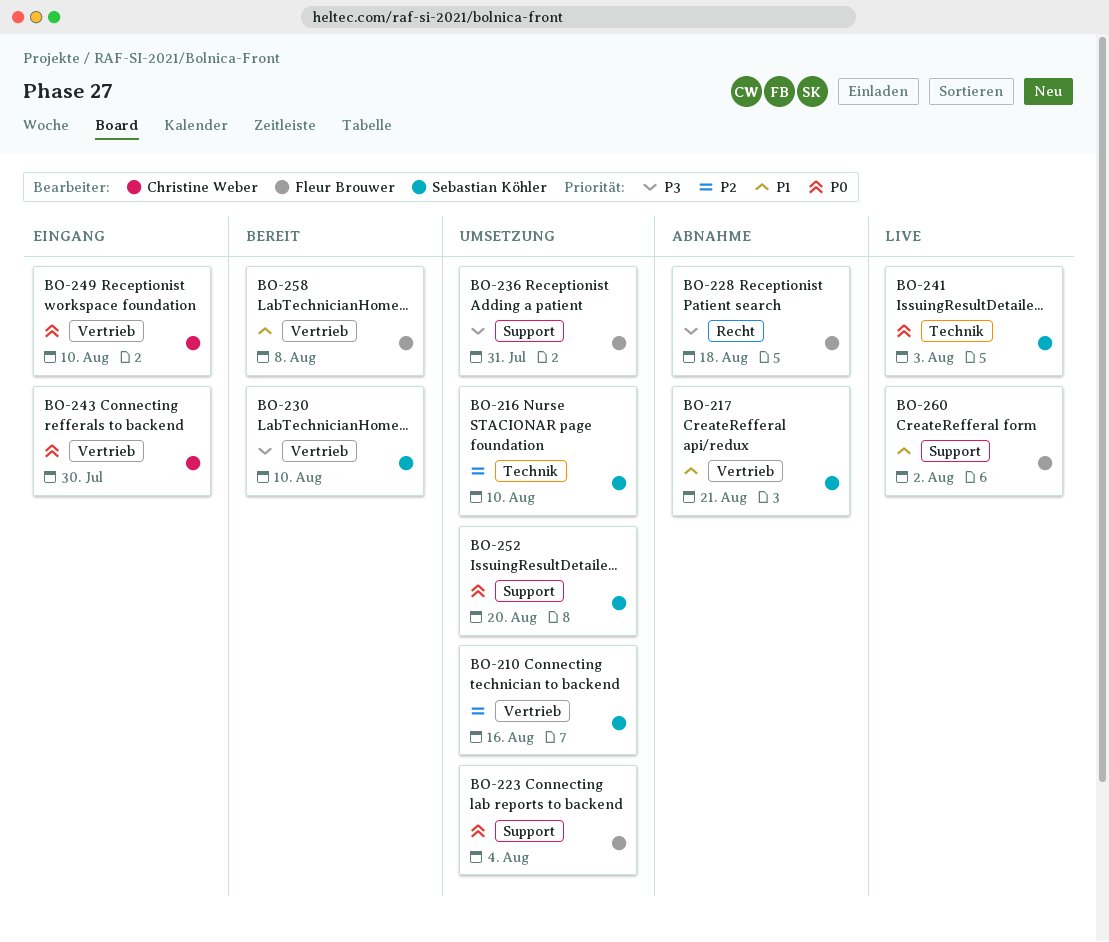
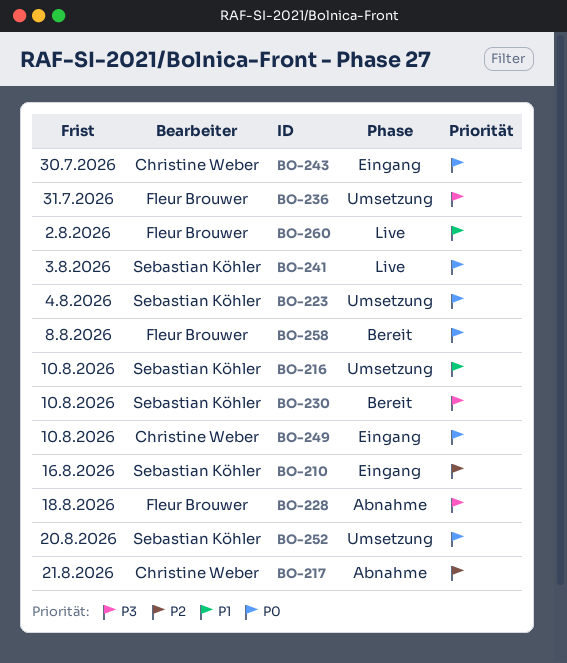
BO-210, status: Umsetzung -> Eingang
BO-216, priority: P2 -> P1
BO-217, owner: Sebastian Köhler -> Christine Weber
BO-217, priority: P1 -> P2
BO-223, owner: Fleur Brouwer -> Sebastian Köhler
BO-258, priority: P1 -> P0

